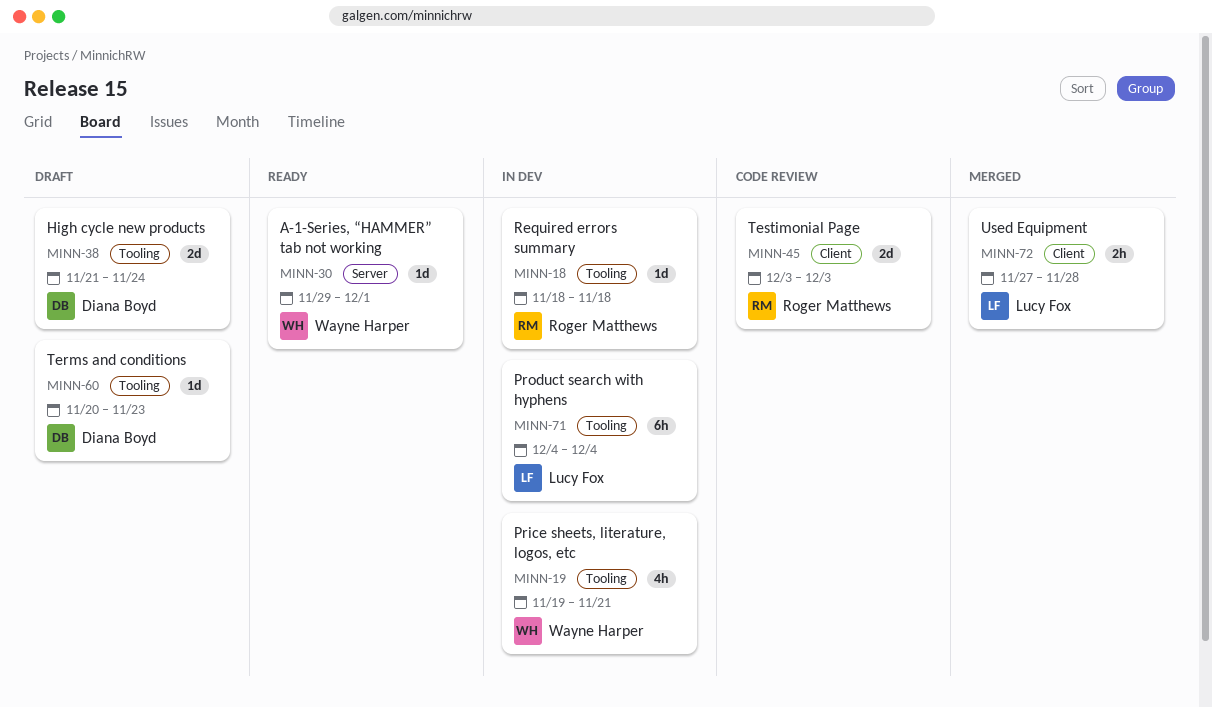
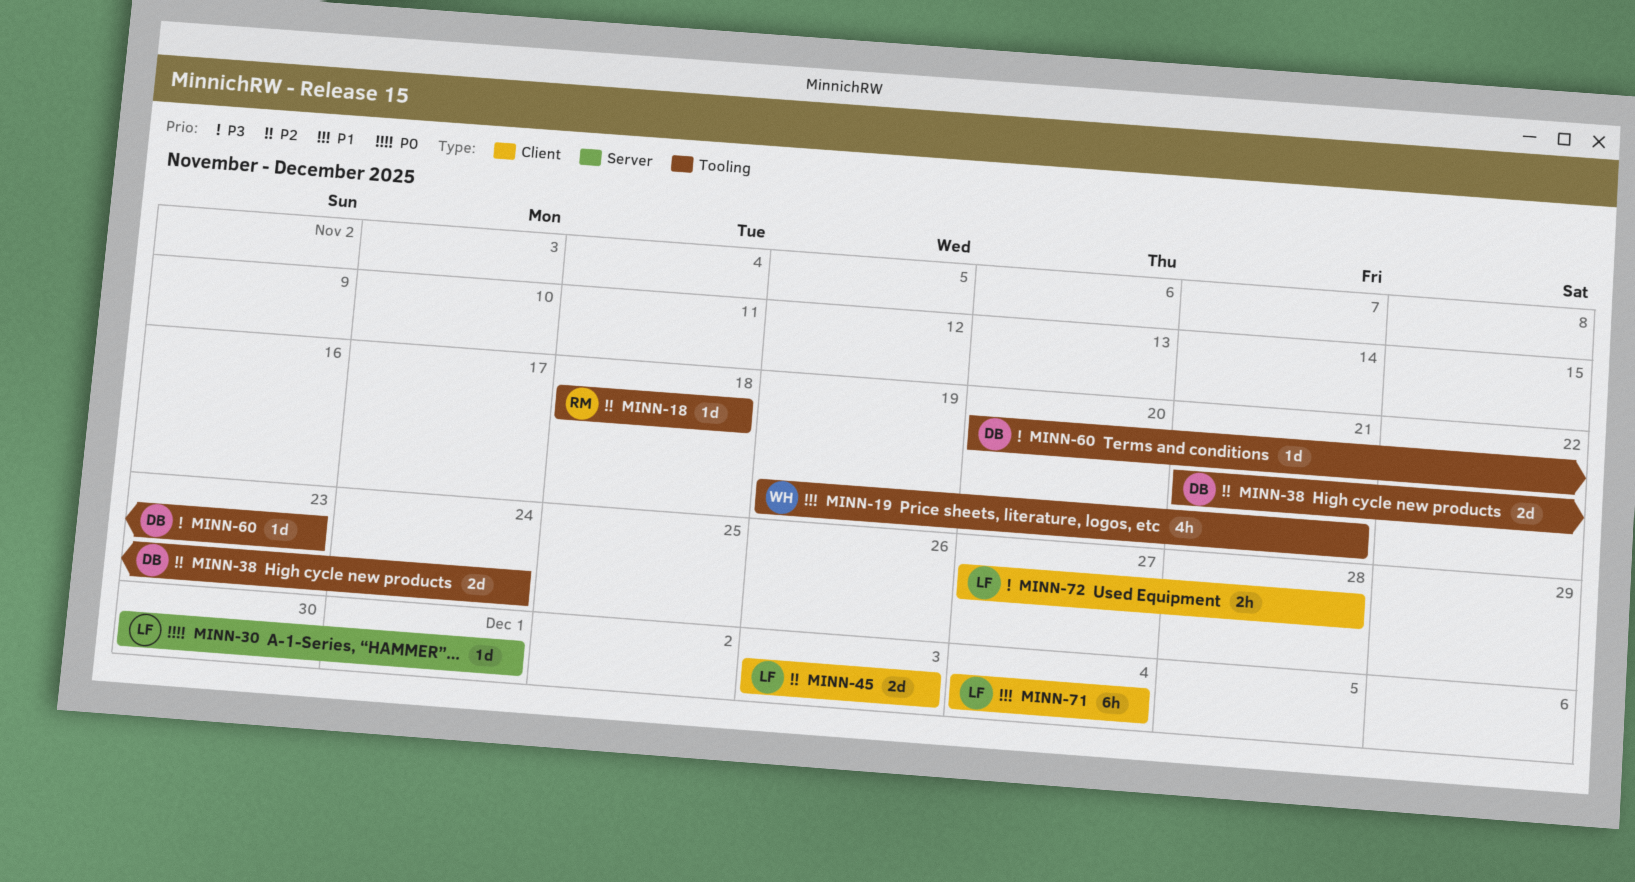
MINN-30, owner: Wayne Harper -> Lucy Fox
MINN-30, start: Nov 29 -> Nov 30
MINN-45, owner: Roger Matthews -> Lucy Fox
MINN-71, label: Tooling -> Client

